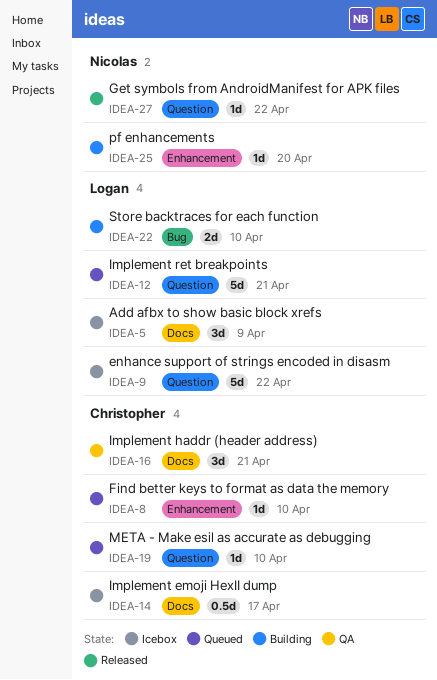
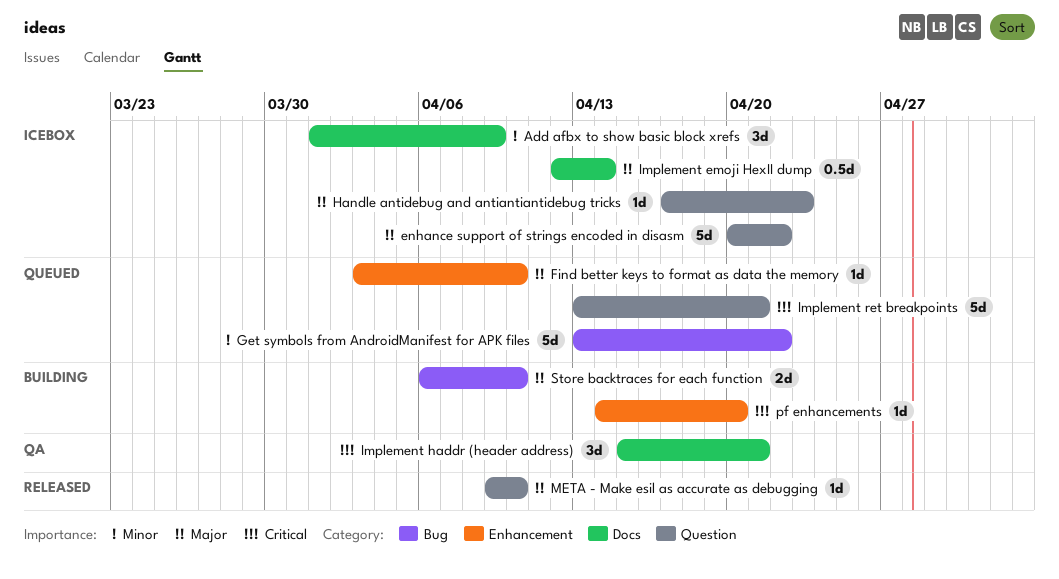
Get symbols from AndroidManifest for APK files, status: Released -> Queued
Get symbols from AndroidManifest for APK files, label: Question -> Bug
Get symbols from AndroidManifest for APK files, estimate: 1d -> 5d
Handle antidebug and antiantiantidebug tricks: none -> present
Implement emoji HexII dump, due: Apr 17 -> Apr 14
META - Make esil as accurate as debugging, status: Queued -> Released

